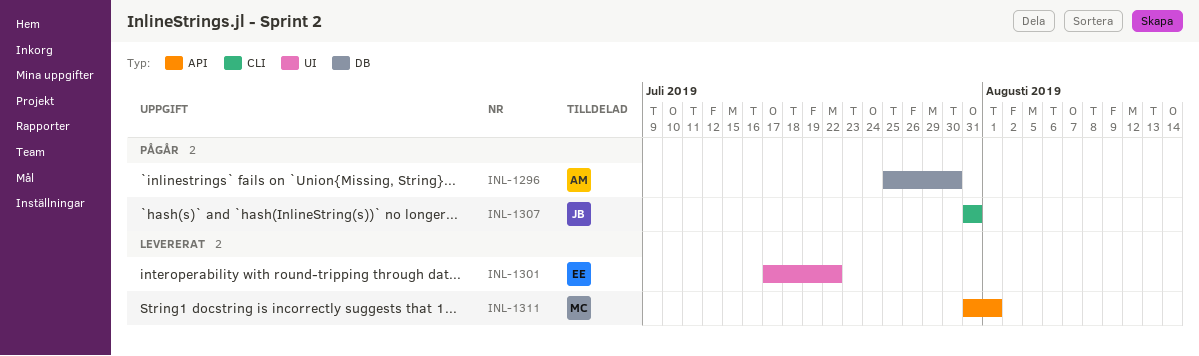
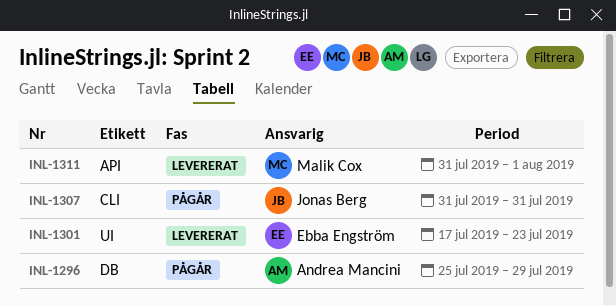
INL-1296, due: Jul 30 -> Jul 29
INL-1301, due: Jul 22 -> Jul 23

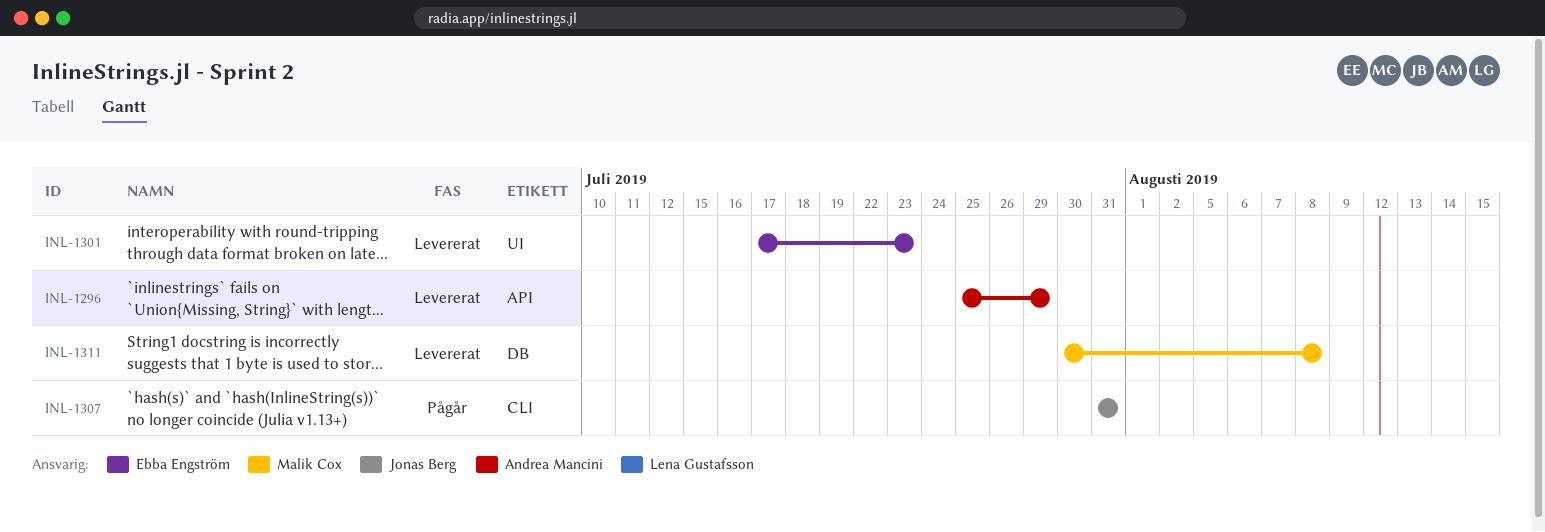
INL-1296, status: Pågår -> Levererat
INL-1296, label: DB -> API
INL-1311, label: API -> DB
INL-1311, start: Jul 31 -> Jul 30
INL-1311, due: Aug 1 -> Aug 8

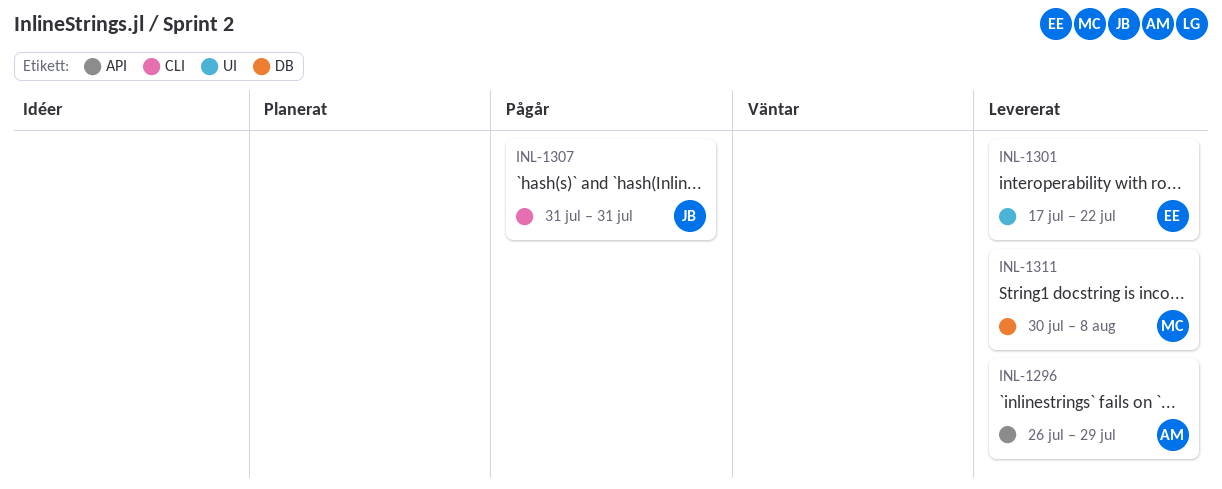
INL-1296, start: Jul 25 -> Jul 26
INL-1301, due: Jul 23 -> Jul 22

